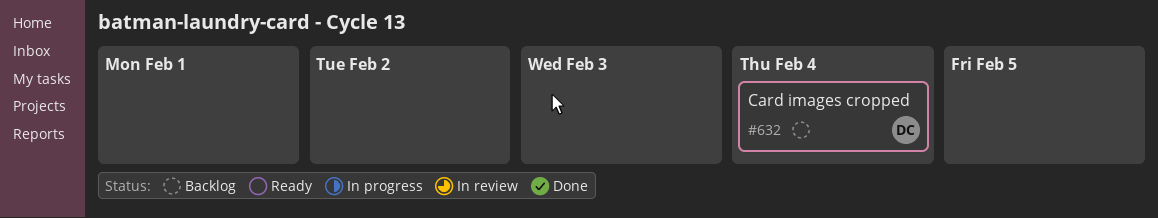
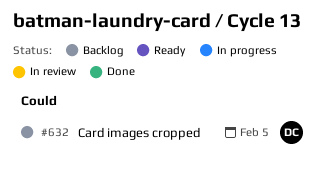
#632, due: Feb 4 -> Feb 5

